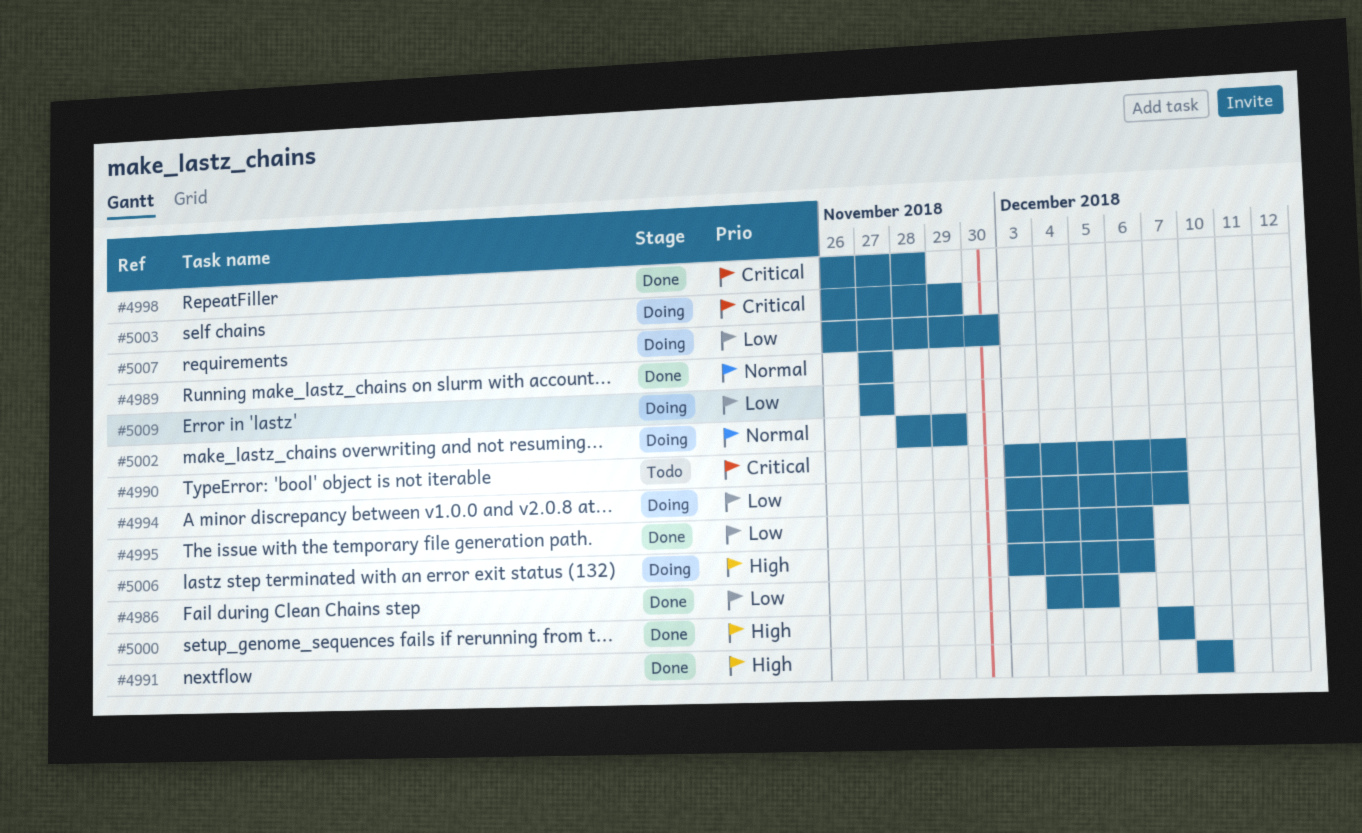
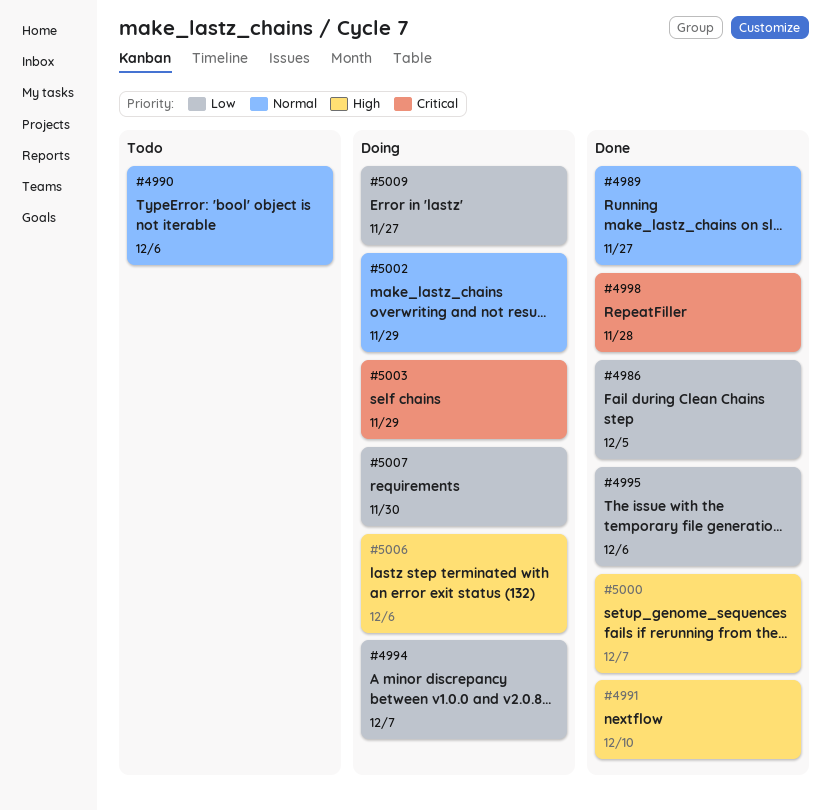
#4990, priority: Critical -> Normal
#4990, due: Dec 7 -> Dec 6

